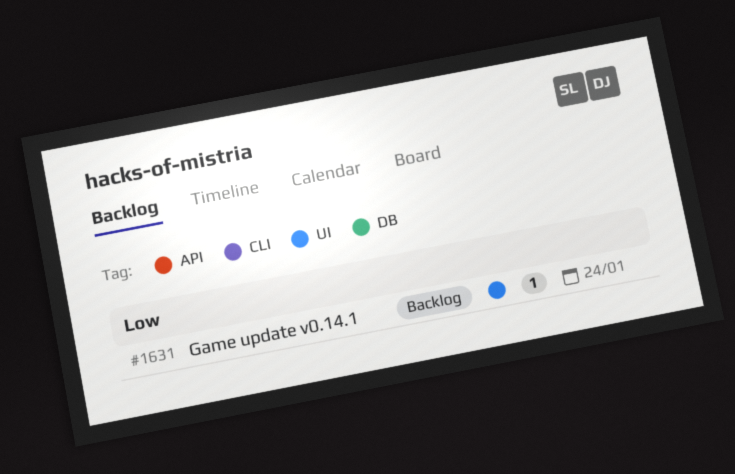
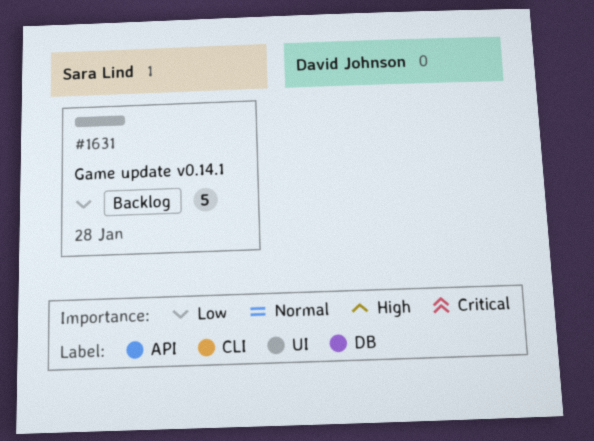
#1631, estimate: 1 -> 5
#1631, due: Jan 24 -> Jan 28

